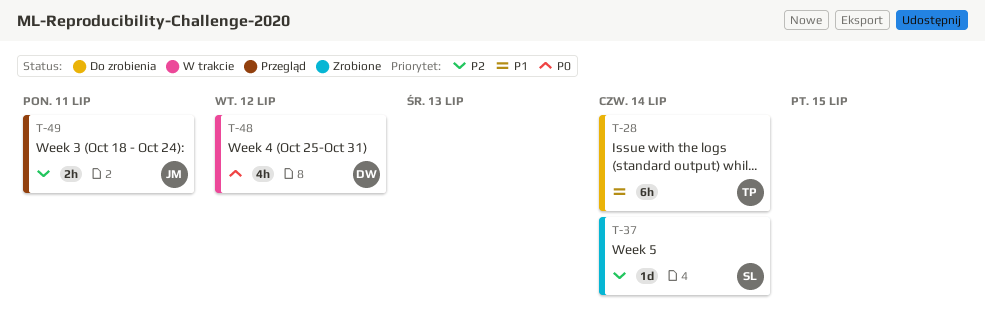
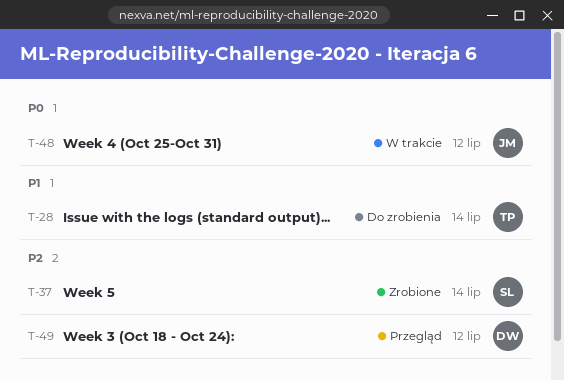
T-48, owner: DW -> JM
T-49, owner: JM -> DW
T-49, due: Jul 11 -> Jul 12

